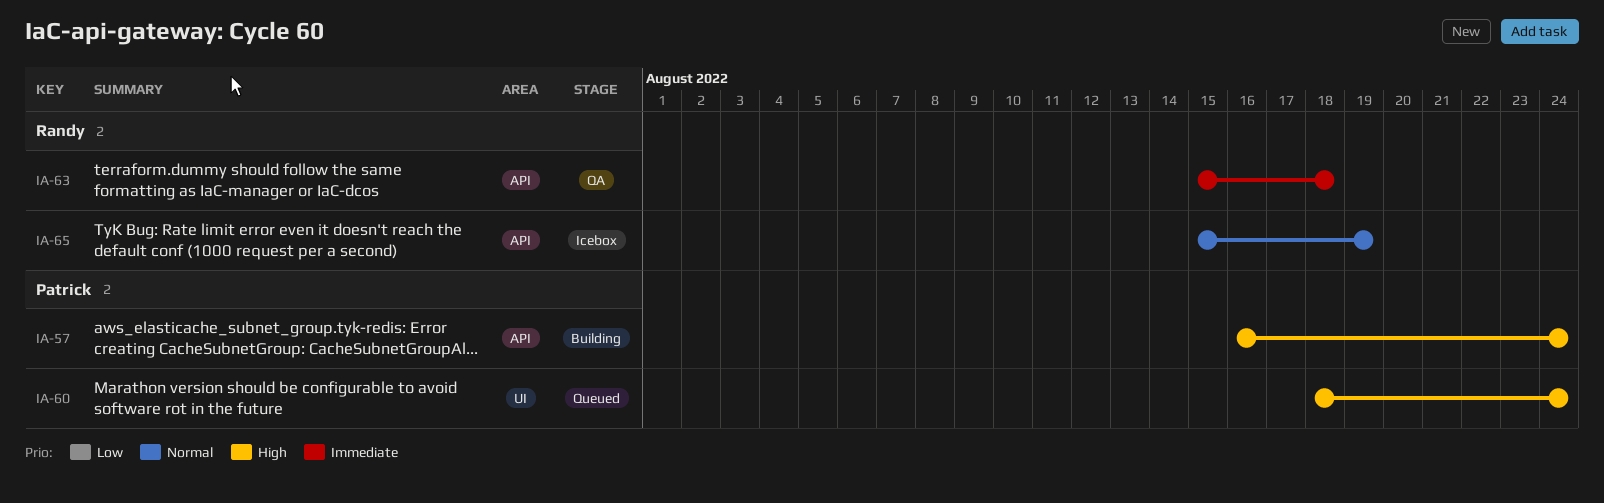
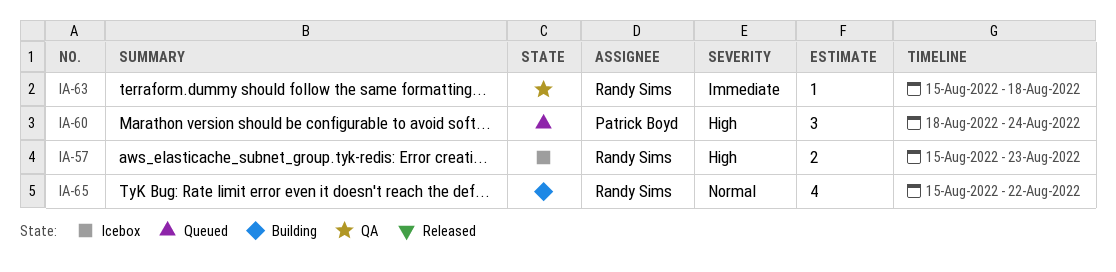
IA-57, status: Building -> Icebox
IA-57, owner: Patrick Boyd -> Randy Sims
IA-57, start: Aug 16 -> Aug 15
IA-57, due: Aug 24 -> Aug 23
IA-65, status: Icebox -> Building
IA-65, due: Aug 19 -> Aug 22

